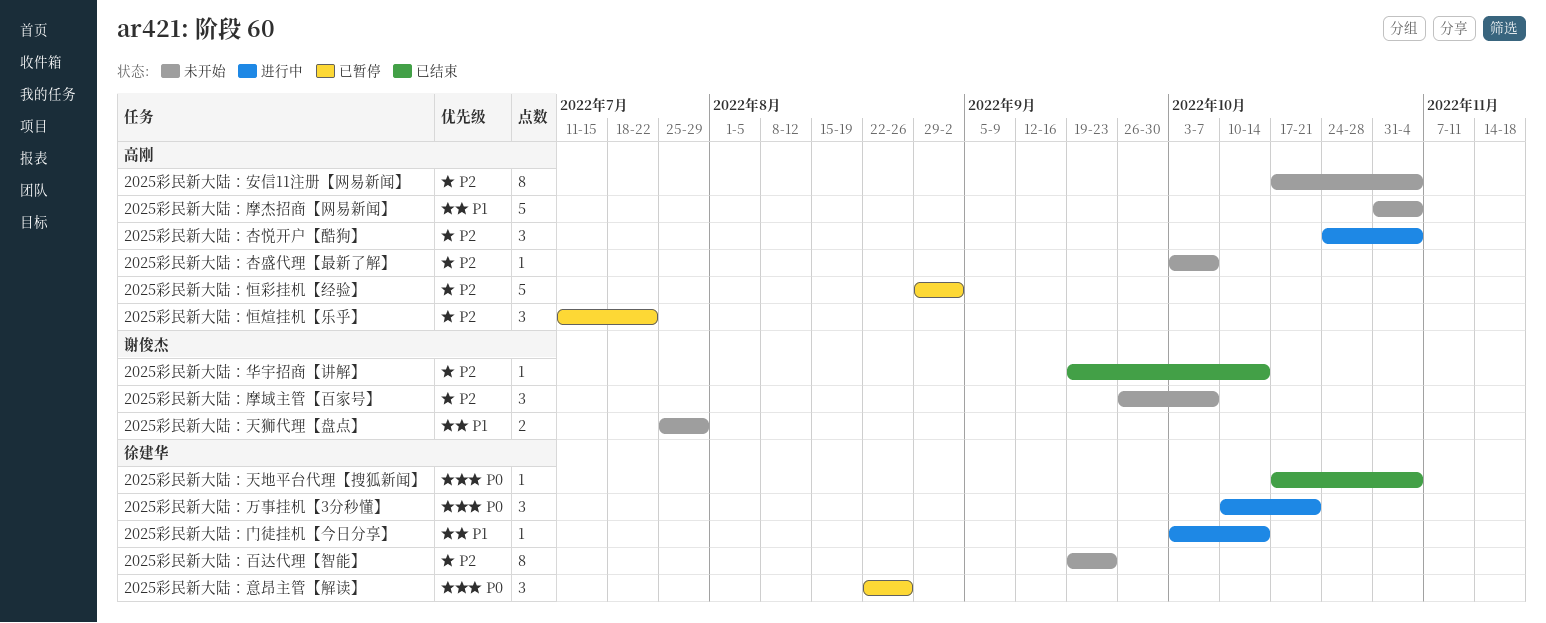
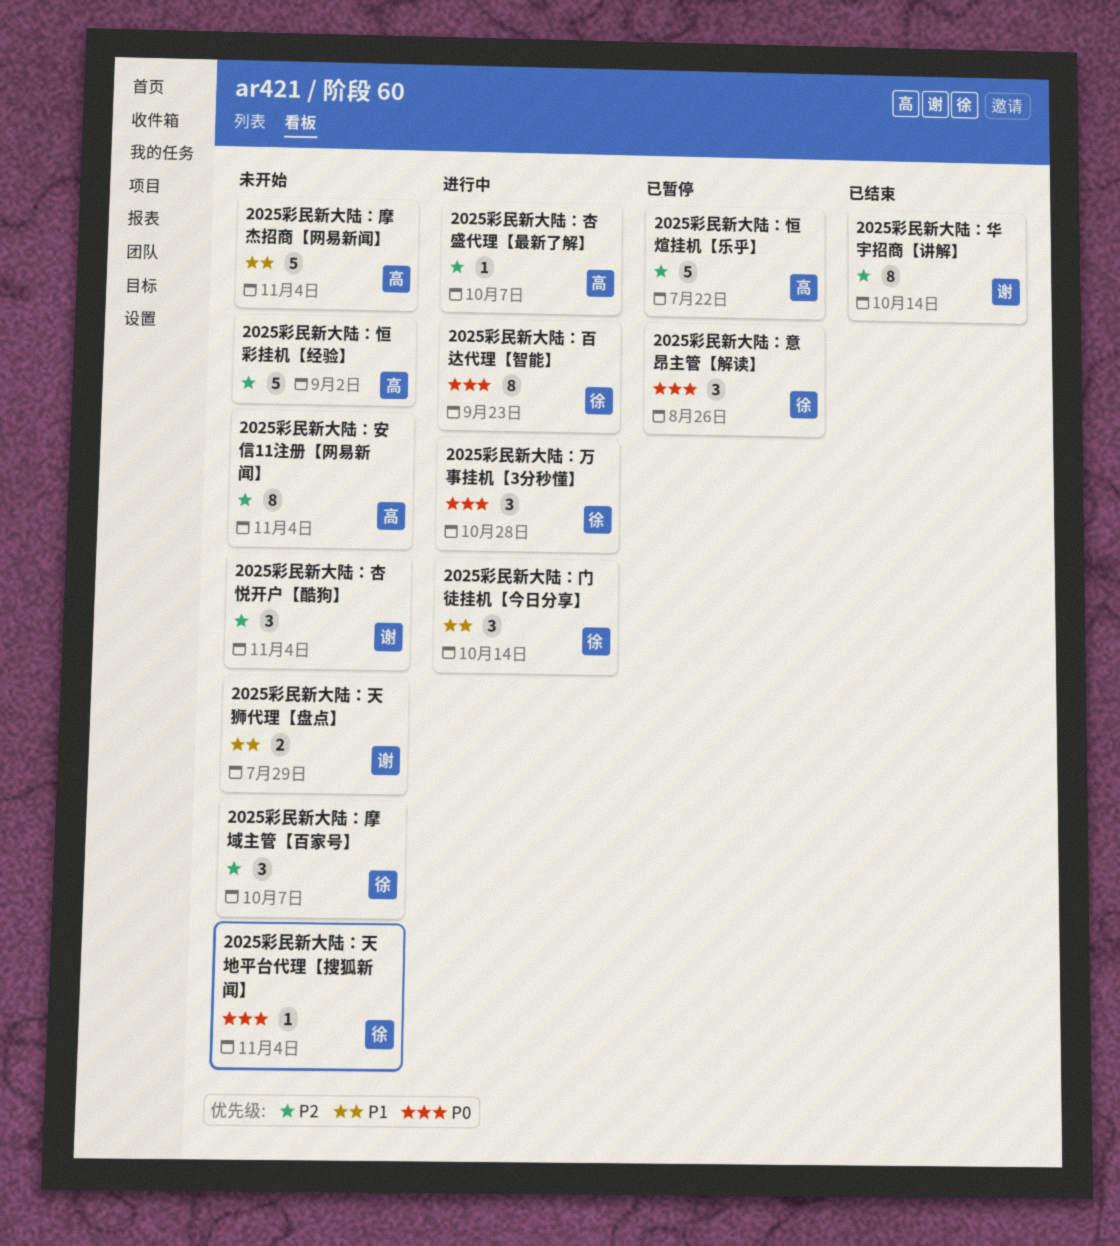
2025彩民新大陆：万事挂机【3分秒懂】, due: Oct 21 -> Oct 28
2025彩民新大陆：华宇招商【讲解】, estimate: 1 -> 8
2025彩民新大陆：天地平台代理【搜狐新闻】, status: 已结束 -> 未开始
2025彩民新大陆：恒彩挂机【经验】, status: 已暂停 -> 未开始
2025彩民新大陆：恒煊挂机【乐乎】, estimate: 3 -> 5
2025彩民新大陆：摩域主管【百家号】, owner: 谢俊杰 -> 徐建华
2025彩民新大陆：杏悦开户【酷狗】, status: 进行中 -> 未开始
2025彩民新大陆：杏悦开户【酷狗】, owner: 高刚 -> 谢俊杰
2025彩民新大陆：杏盛代理【最新了解】, status: 未开始 -> 进行中
2025彩民新大陆：百达代理【智能】, status: 未开始 -> 进行中
2025彩民新大陆：百达代理【智能】, priority: P2 -> P0
2025彩民新大陆：门徒挂机【今日分享】, estimate: 1 -> 3

